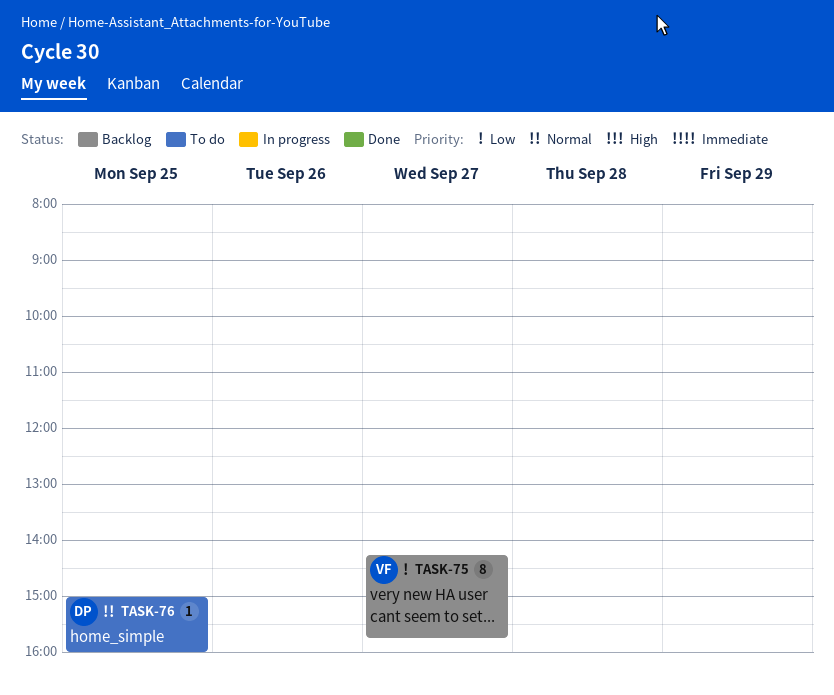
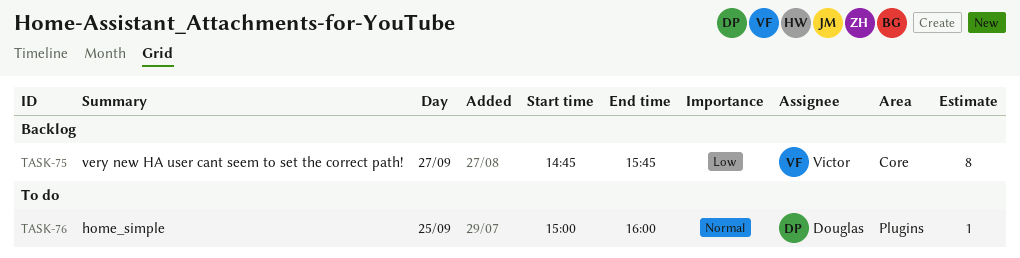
TASK-75, begins: 14:15 -> 14:45

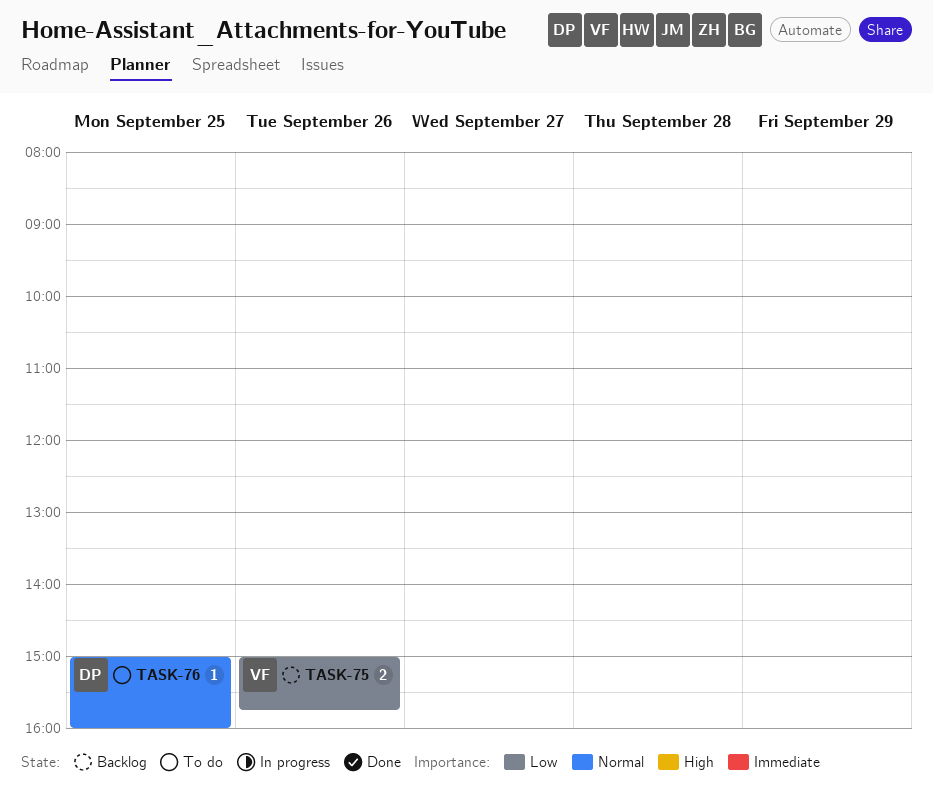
TASK-75, estimate: 8 -> 2
TASK-75, day: Sep 27 -> Sep 26
TASK-75, begins: 14:45 -> 15:00

